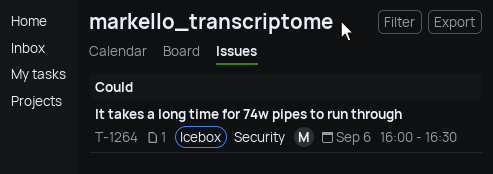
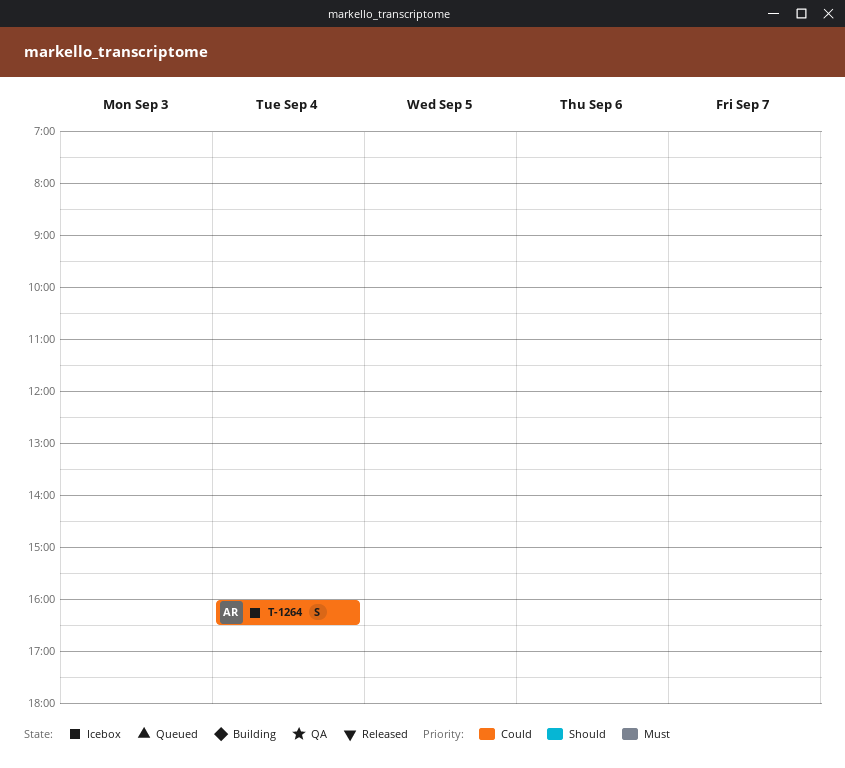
T-1264, estimate: M -> S
T-1264, day: Sep 6 -> Sep 4

